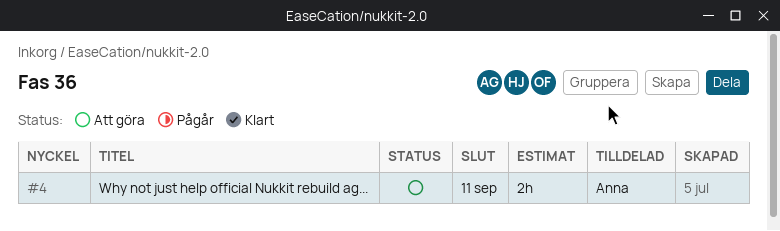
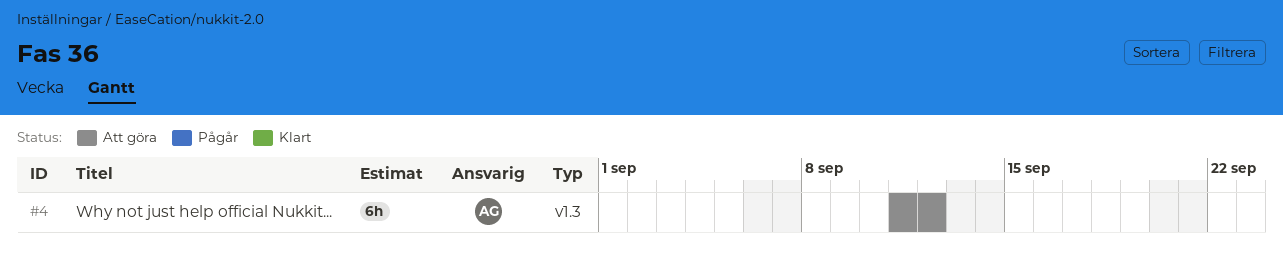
#4, estimate: 2h -> 6h
#4, due: Sep 11 -> Sep 12

